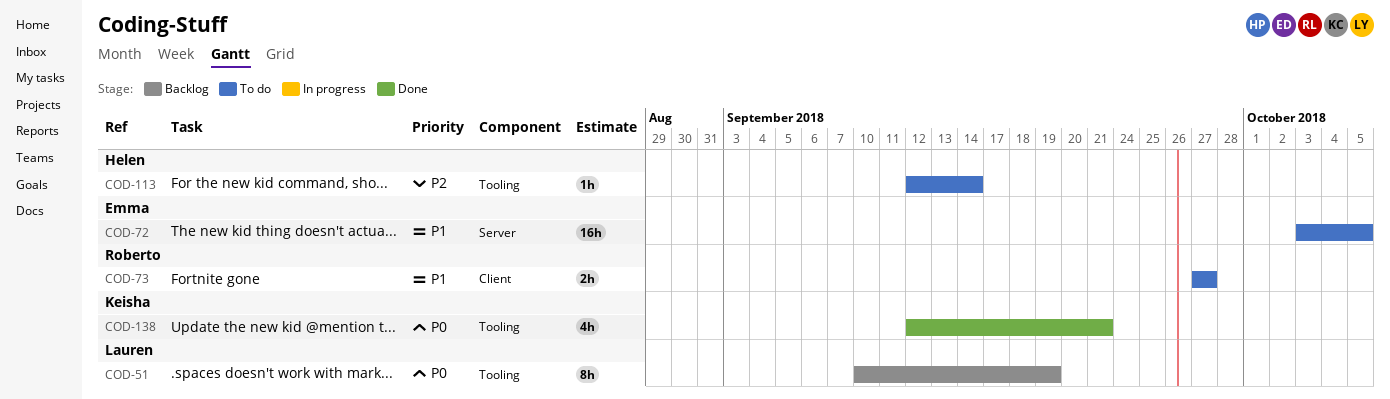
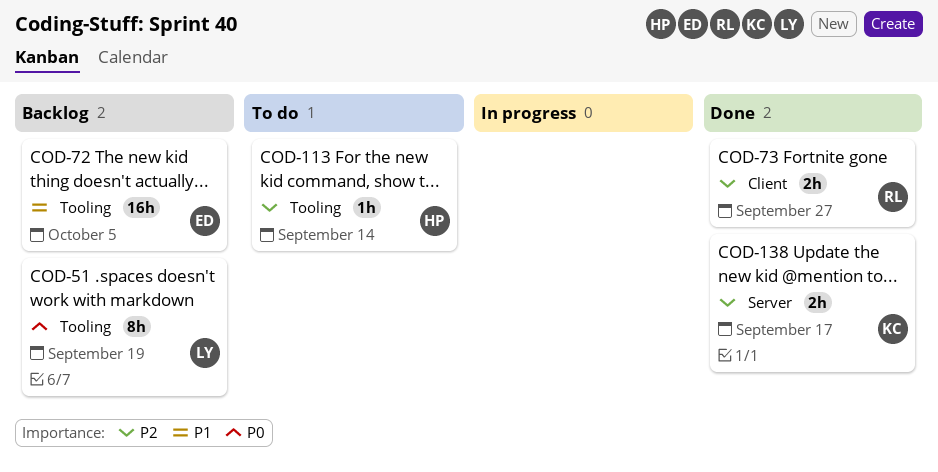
COD-72, status: To do -> Backlog
COD-72, label: Server -> Tooling
COD-73, status: To do -> Done
COD-73, priority: P1 -> P2
COD-138, priority: P0 -> P2
COD-138, label: Tooling -> Server
COD-138, estimate: 4h -> 2h
COD-138, due: Sep 21 -> Sep 17

